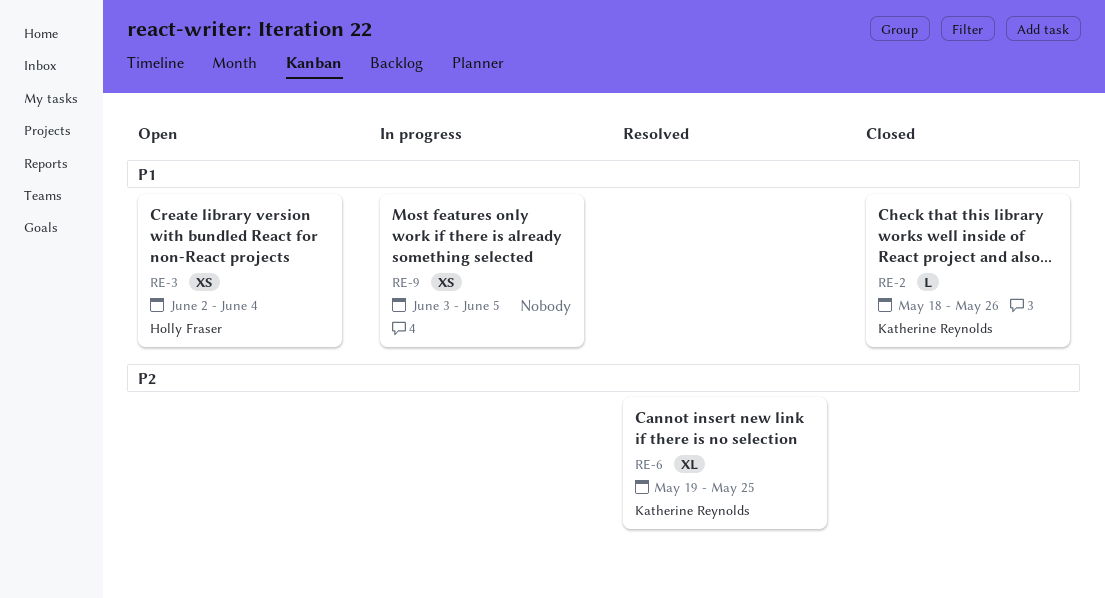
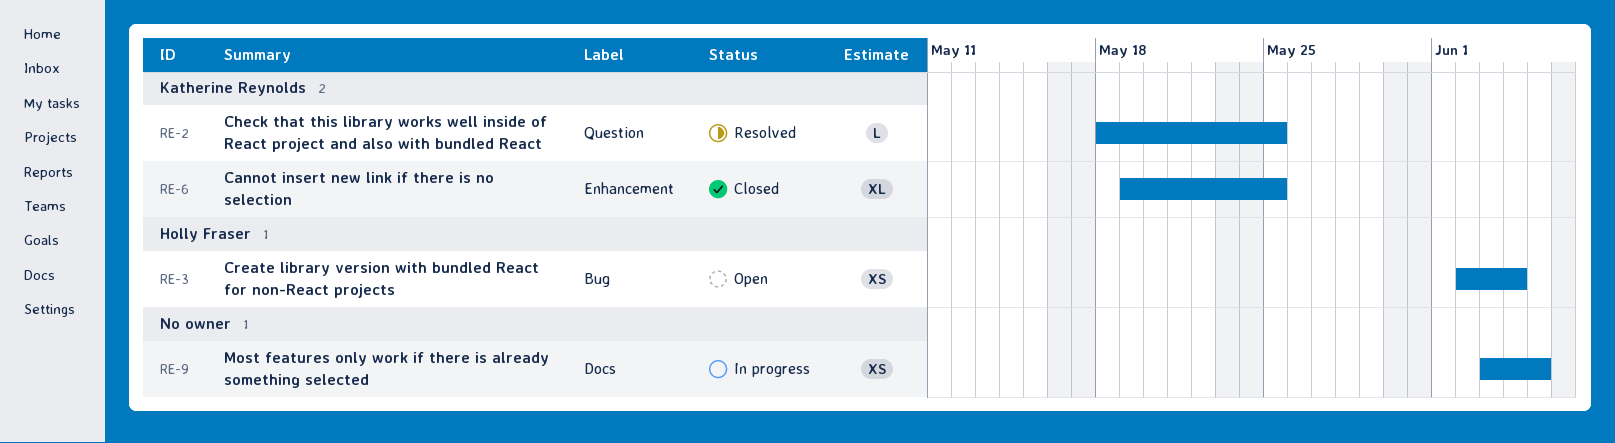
RE-2, status: Closed -> Resolved
RE-2, due: May 26 -> May 25
RE-6, status: Resolved -> Closed

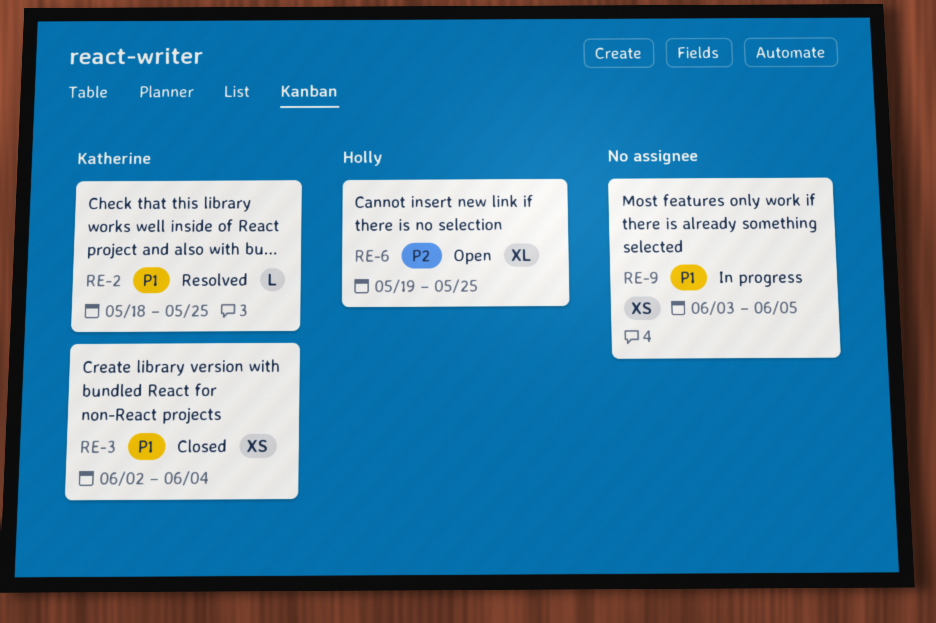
RE-3, status: Open -> Closed
RE-3, owner: Holly Fraser -> Katherine Reynolds
RE-6, status: Closed -> Open
RE-6, owner: Katherine Reynolds -> Holly Fraser

